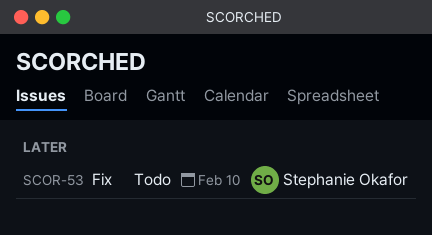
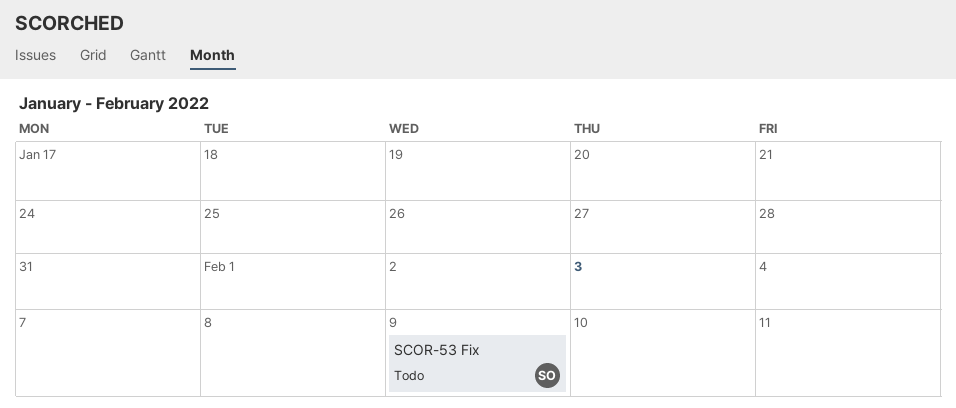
SCOR-53, due: Feb 10 -> Feb 9

